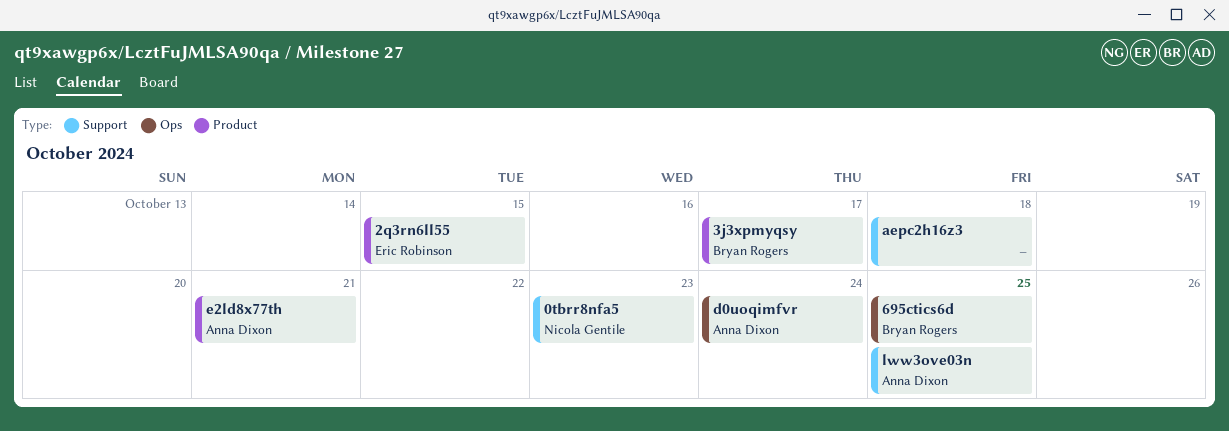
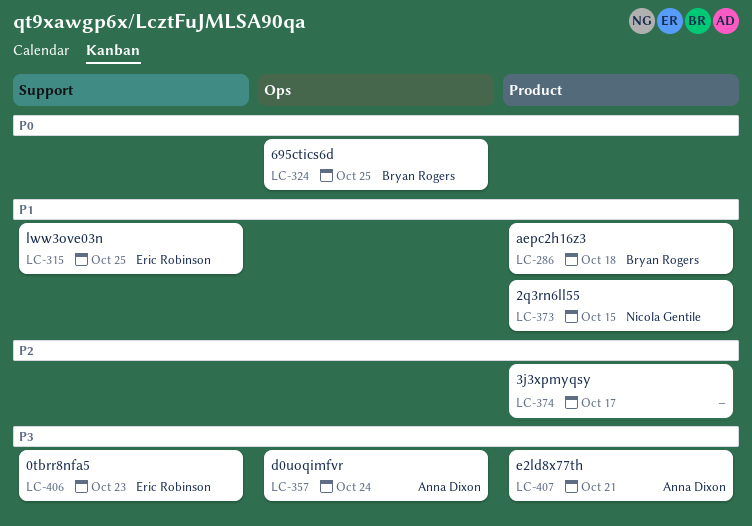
0tbrr8nfa5, owner: Nicola Gentile -> Eric Robinson
2q3rn6ll55, owner: Eric Robinson -> Nicola Gentile
3j3xpmyqsy, owner: Bryan Rogers -> none
aepc2h16z3, owner: none -> Bryan Rogers
aepc2h16z3, label: Support -> Product
lww3ove03n, owner: Anna Dixon -> Eric Robinson

